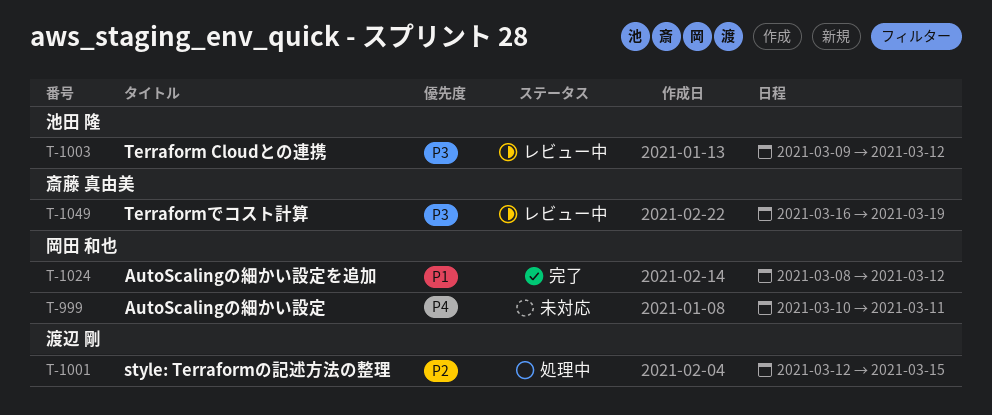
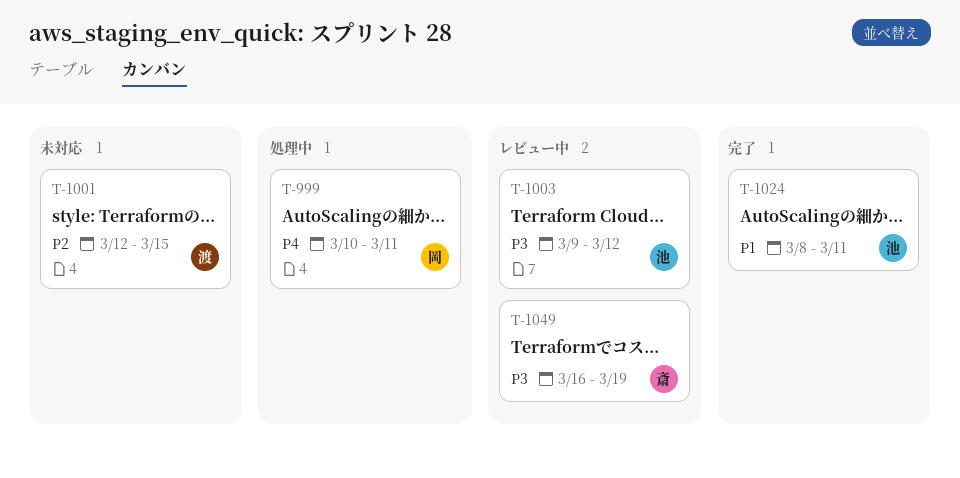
T-999, status: 未対応 -> 処理中
T-1001, status: 処理中 -> 未対応
T-1024, owner: 岡田 和也 -> 池田 隆
T-1024, due: Mar 12 -> Mar 11

